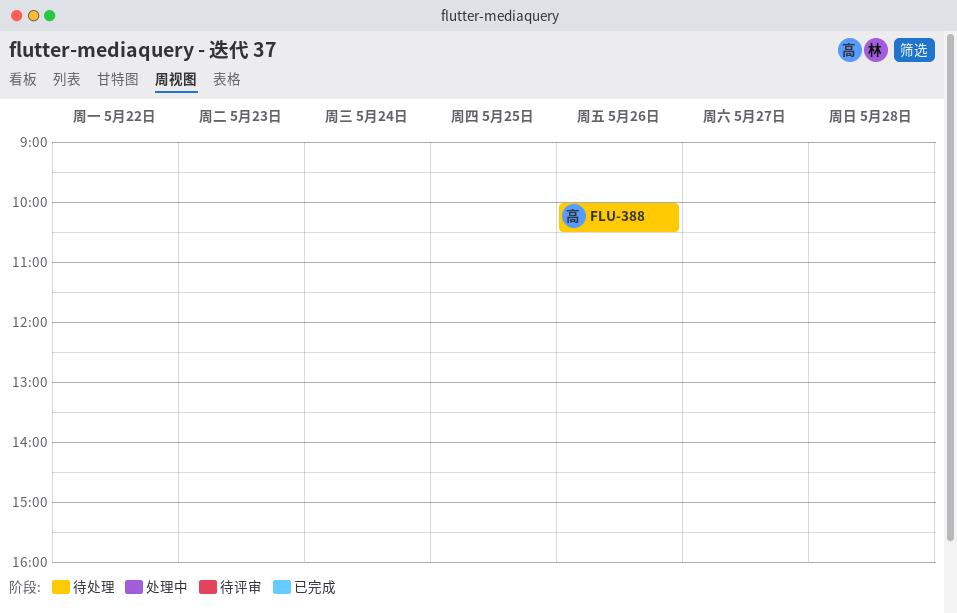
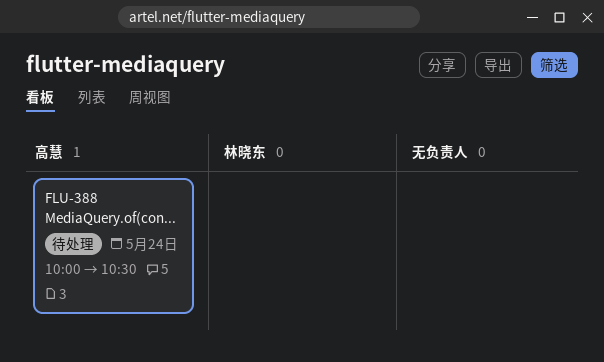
FLU-388, day: May 26 -> May 24

